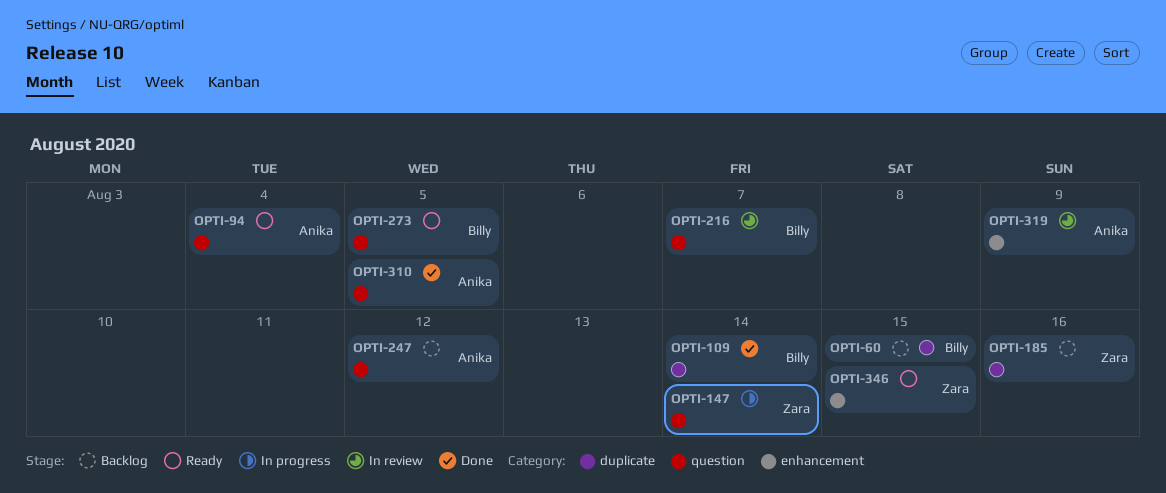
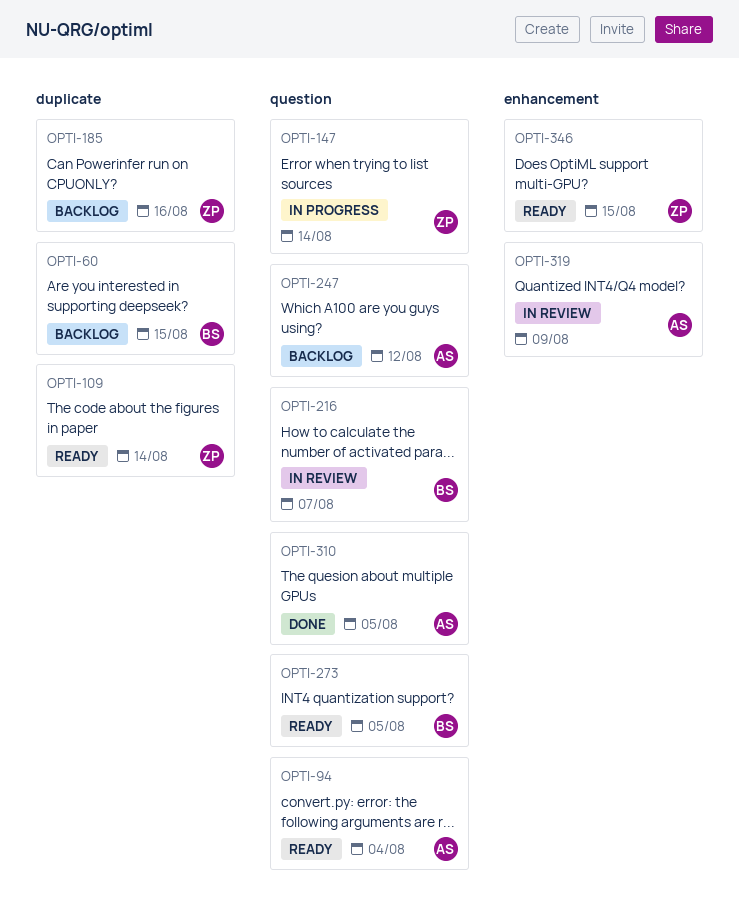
OPTI-109, status: Done -> Ready
OPTI-109, owner: Billy -> Zara

